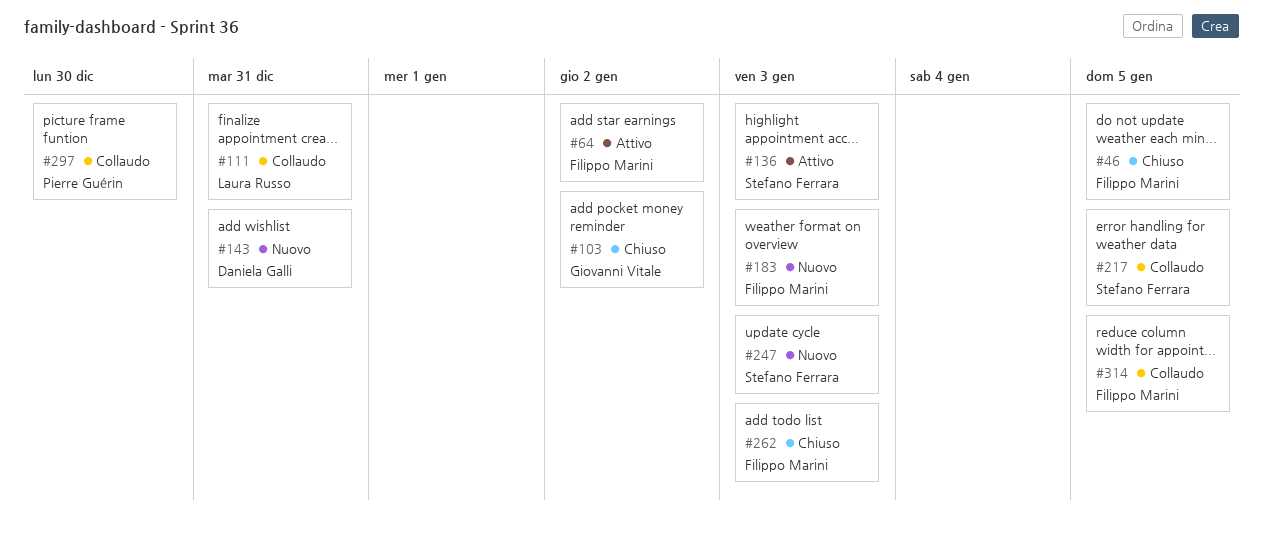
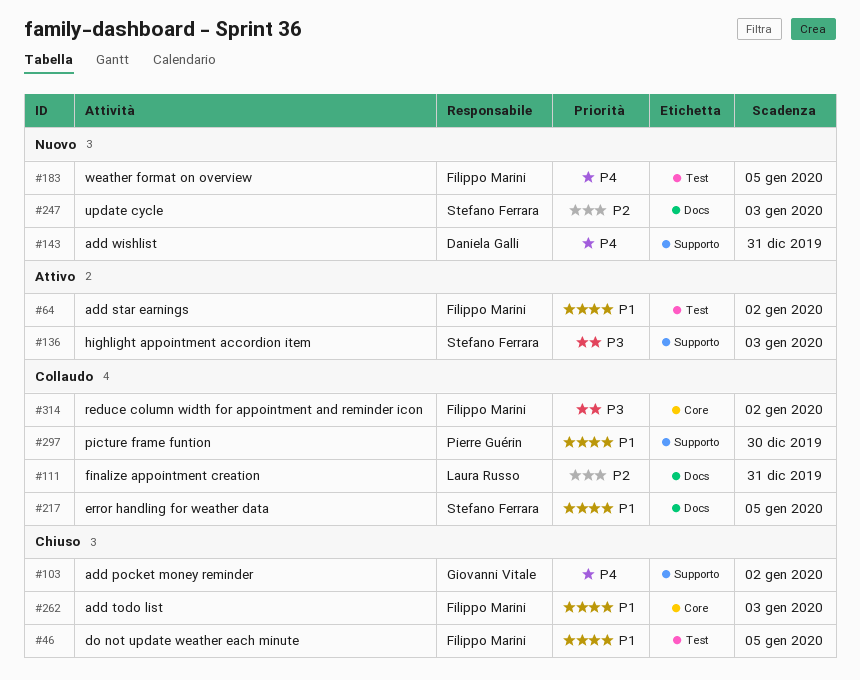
#183, due: Jan 3 -> Jan 5
#314, due: Jan 5 -> Jan 2

